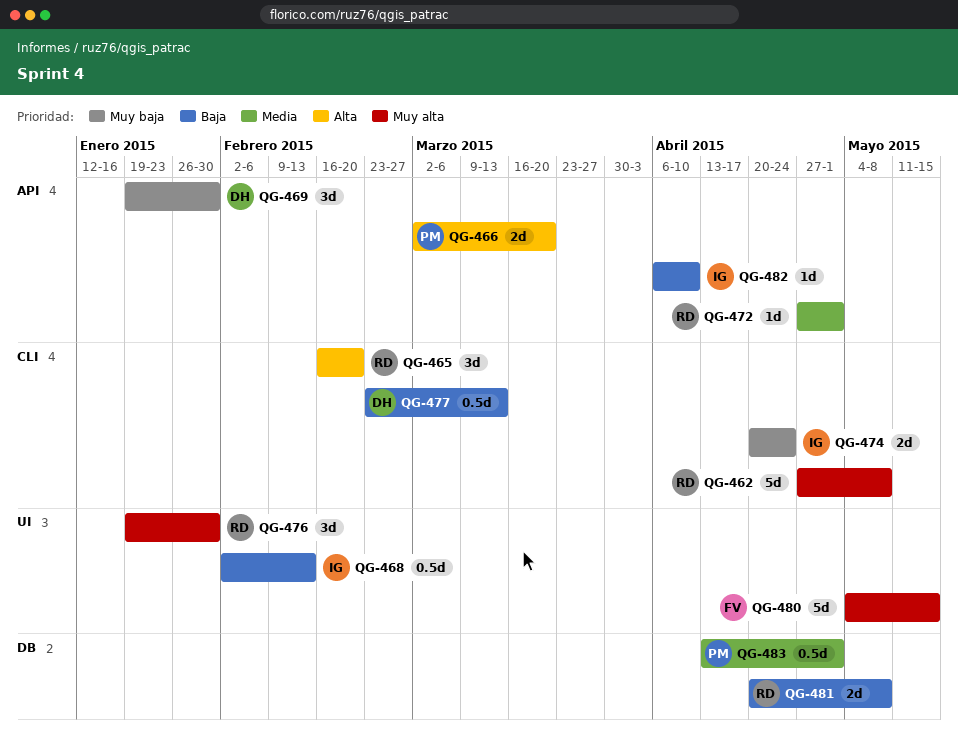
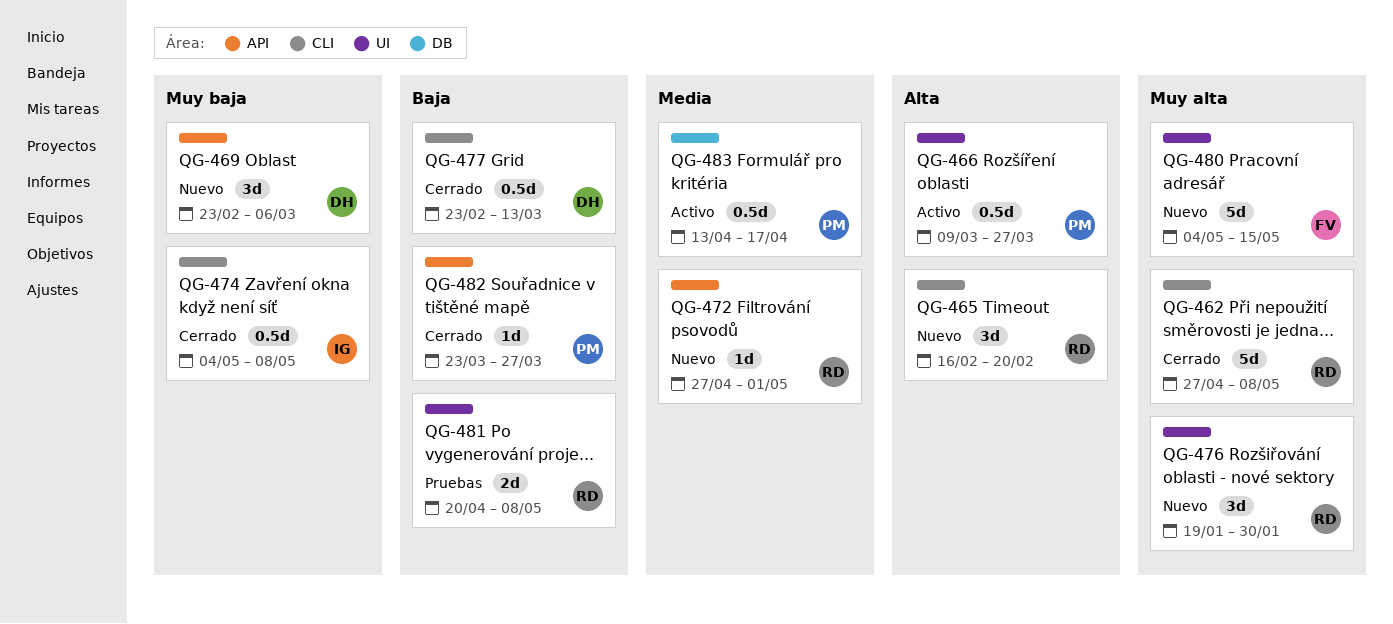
QG-466, label: API -> UI
QG-466, estimate: 2d -> 0.5d
QG-466, start: Mar 2 -> Mar 9
QG-466, due: Mar 20 -> Mar 27
QG-468: present -> none
QG-469, start: Jan 19 -> Feb 23
QG-469, due: Jan 30 -> Mar 6
QG-474, estimate: 2d -> 0.5d
QG-474, start: Apr 20 -> May 4
QG-474, due: Apr 24 -> May 8
QG-481, label: DB -> UI
QG-482, owner: IG -> PM
QG-482, start: Apr 6 -> Mar 23
QG-482, due: Apr 10 -> Mar 27
QG-483, due: May 1 -> Apr 17

